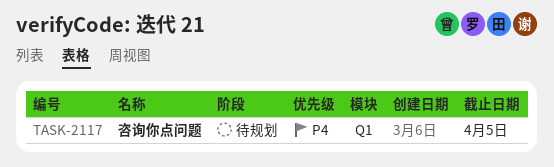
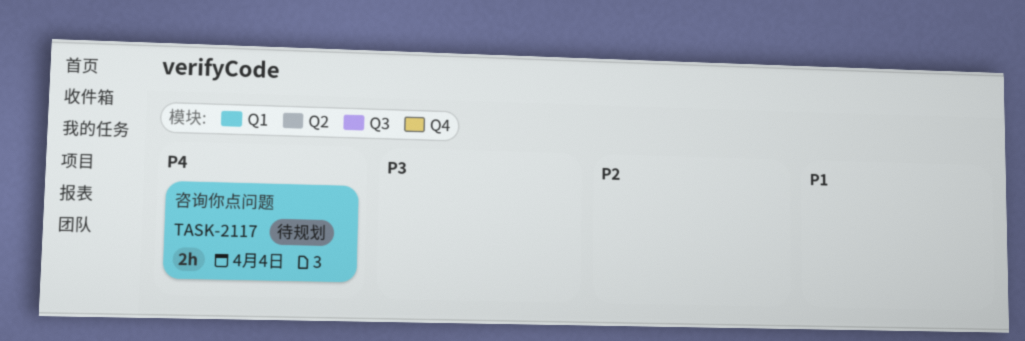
TASK-2117, due: Apr 5 -> Apr 4

